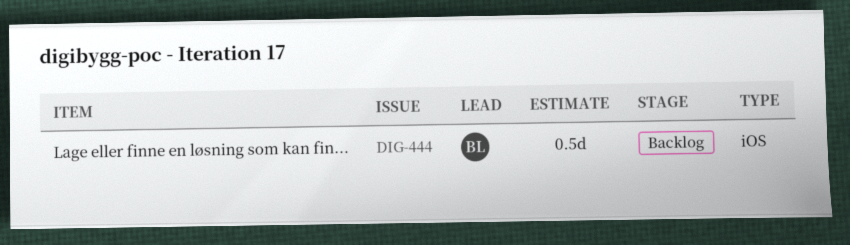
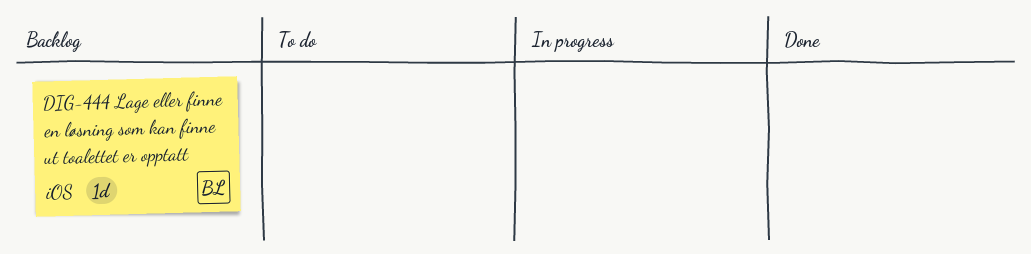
DIG-444, estimate: 0.5d -> 1d

